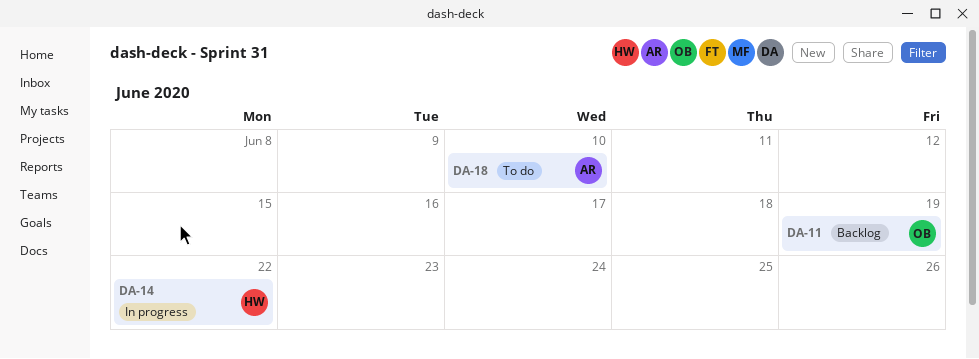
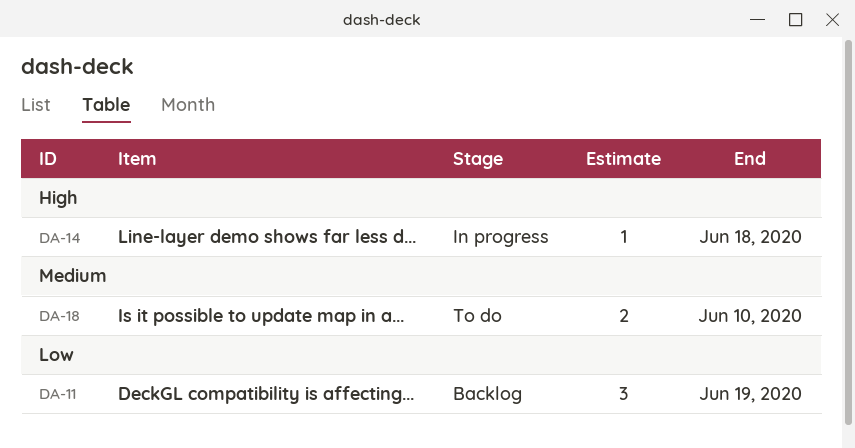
DA-14, due: Jun 22 -> Jun 18

